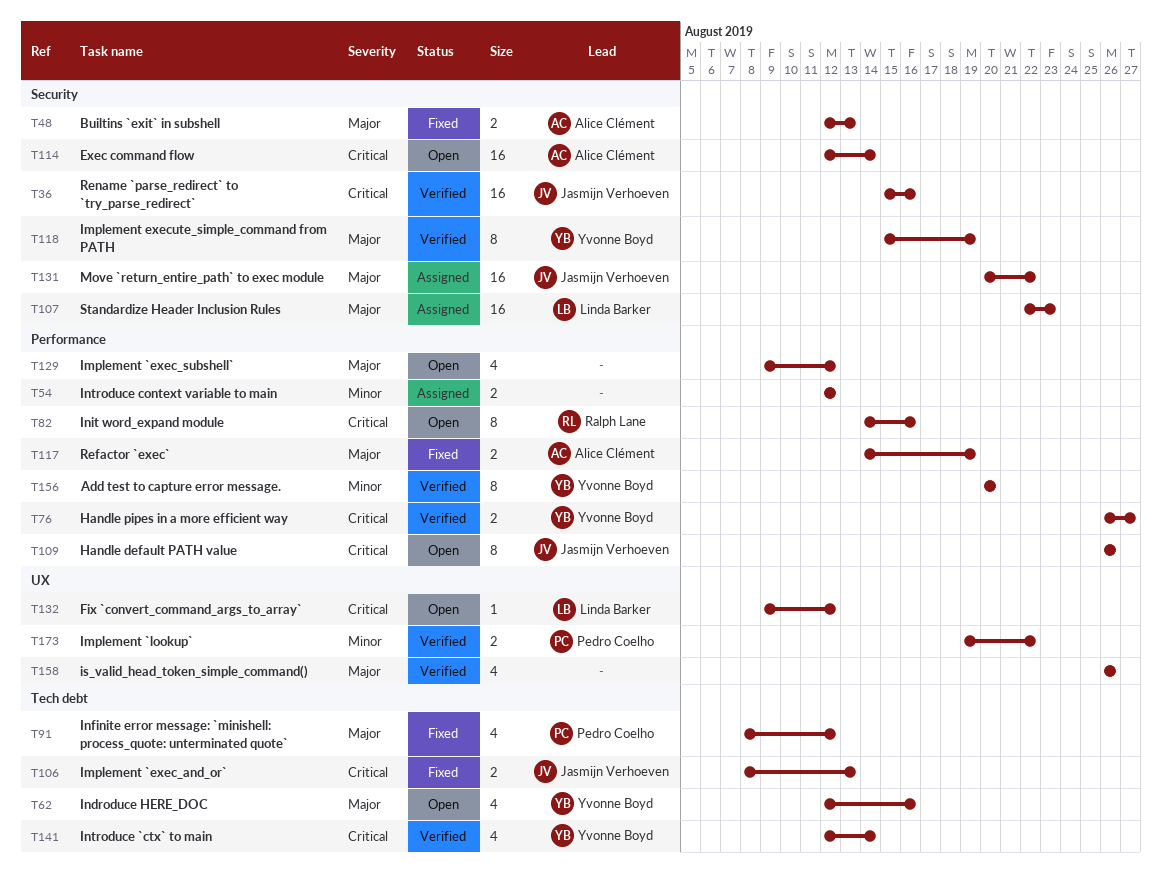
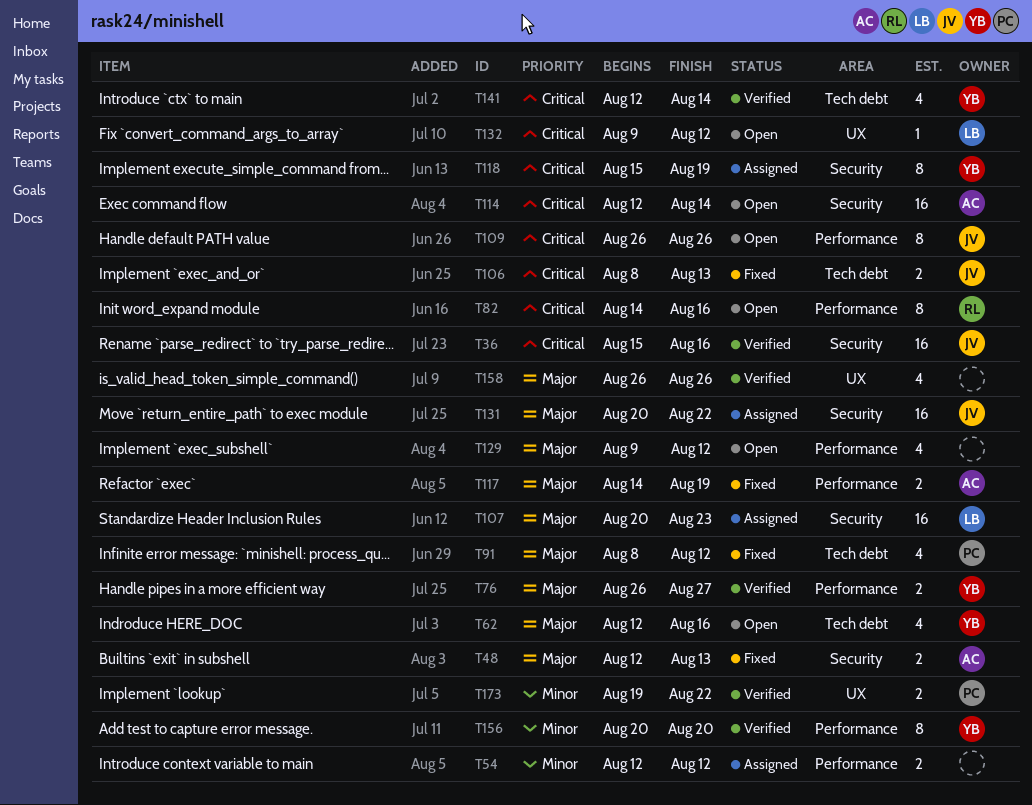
T76, priority: Critical -> Major
T107, start: Aug 22 -> Aug 20
T118, status: Verified -> Assigned
T118, priority: Major -> Critical

